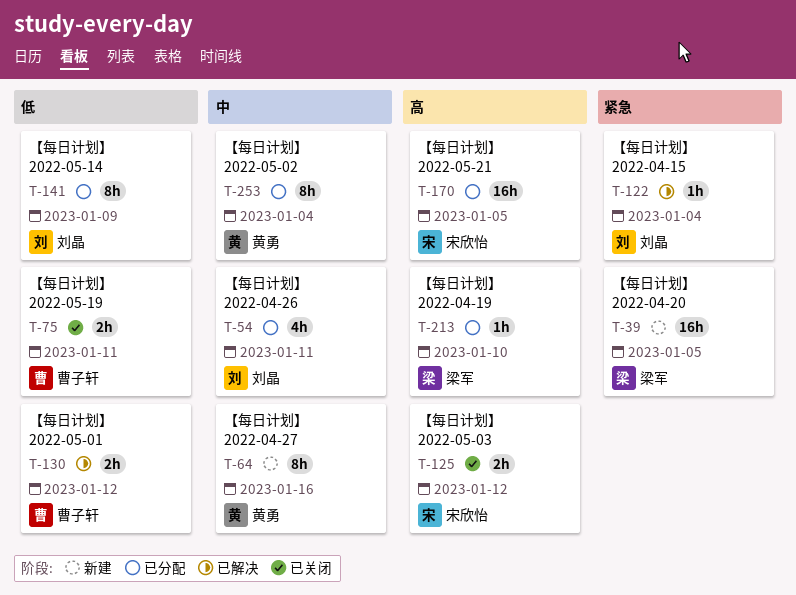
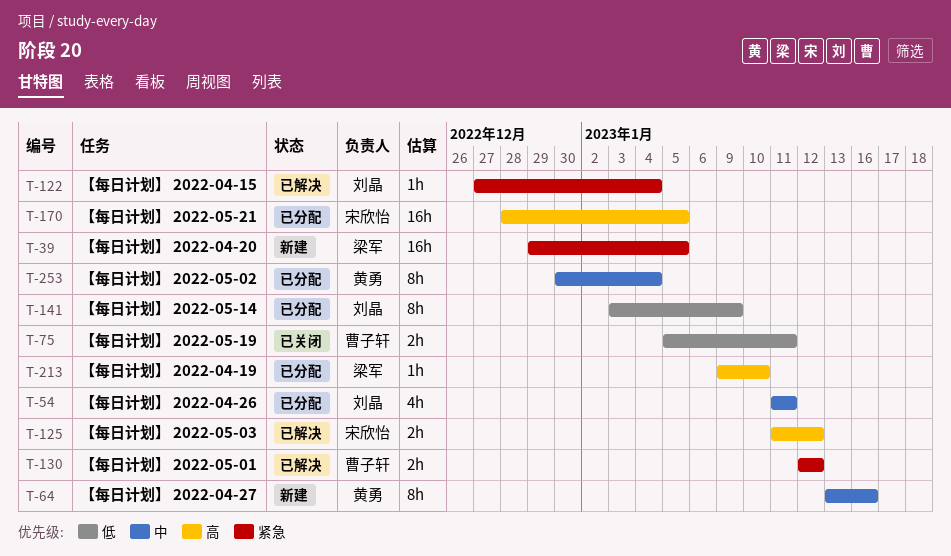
T-125, status: 已关闭 -> 已解决
T-130, priority: 低 -> 紧急

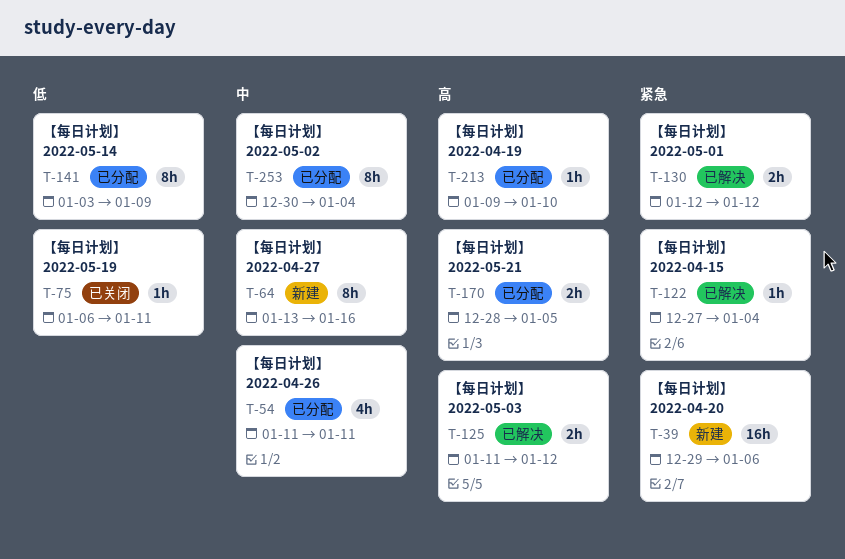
T-39, due: Jan 5 -> Jan 6
T-75, estimate: 2h -> 1h
T-75, start: Jan 5 -> Jan 6
T-170, estimate: 16h -> 2h

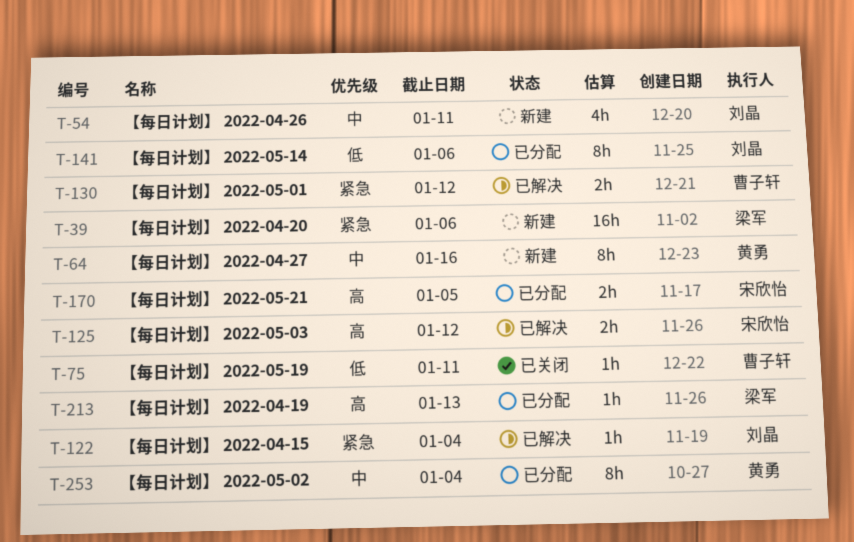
T-54, status: 已分配 -> 新建
T-141, due: Jan 9 -> Jan 6
T-213, due: Jan 10 -> Jan 13

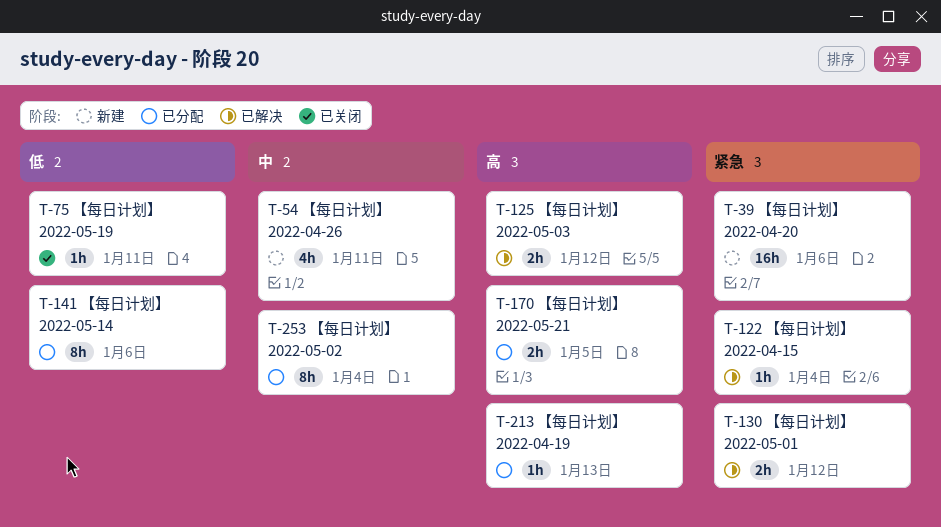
T-64: present -> none

